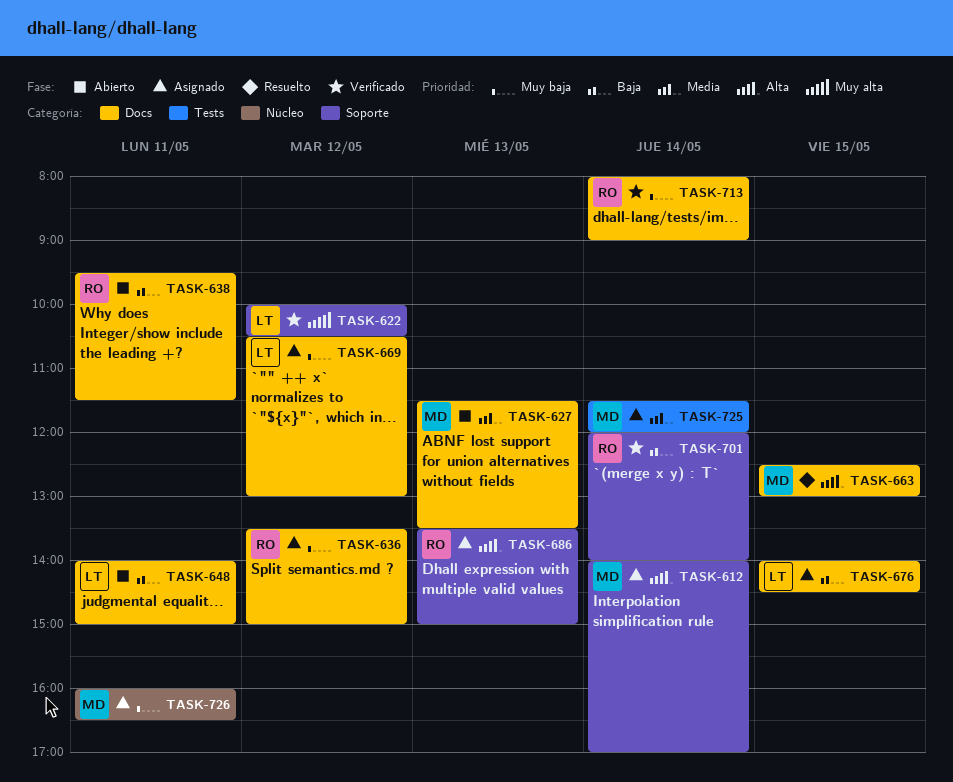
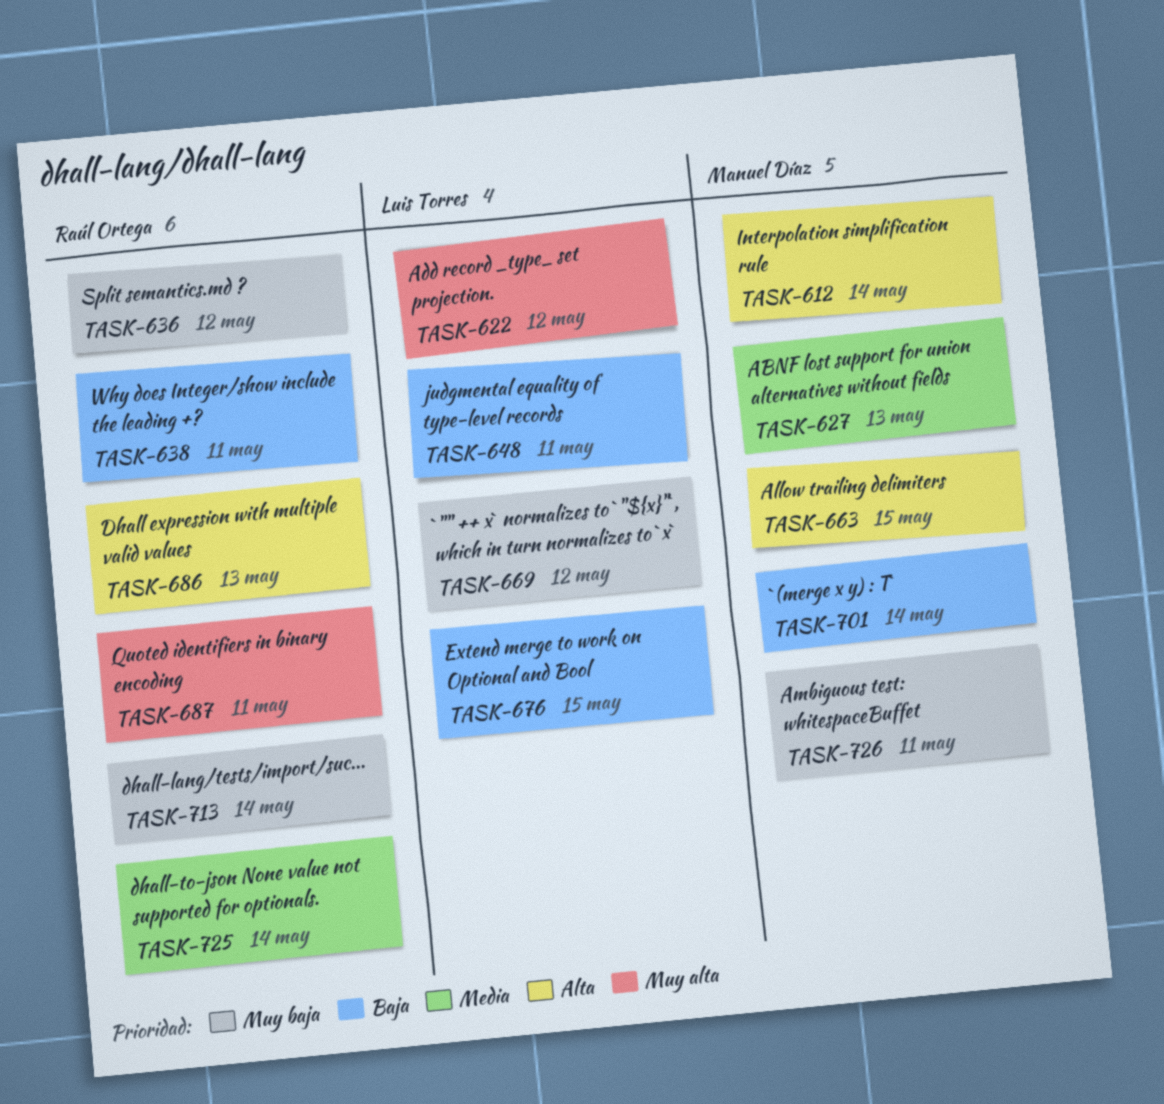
TASK-687: none -> present
TASK-701, owner: Raúl Ortega -> Manuel Díaz
TASK-725, owner: Manuel Díaz -> Raúl Ortega

